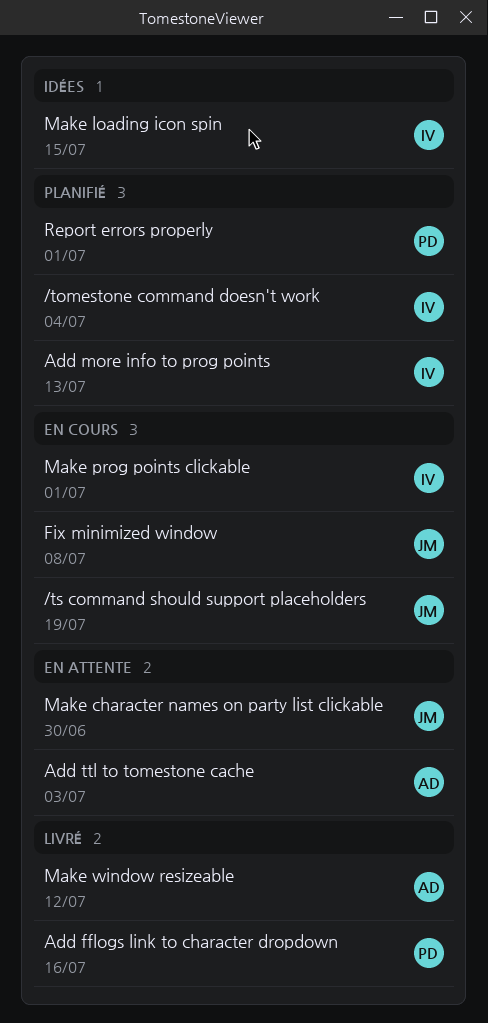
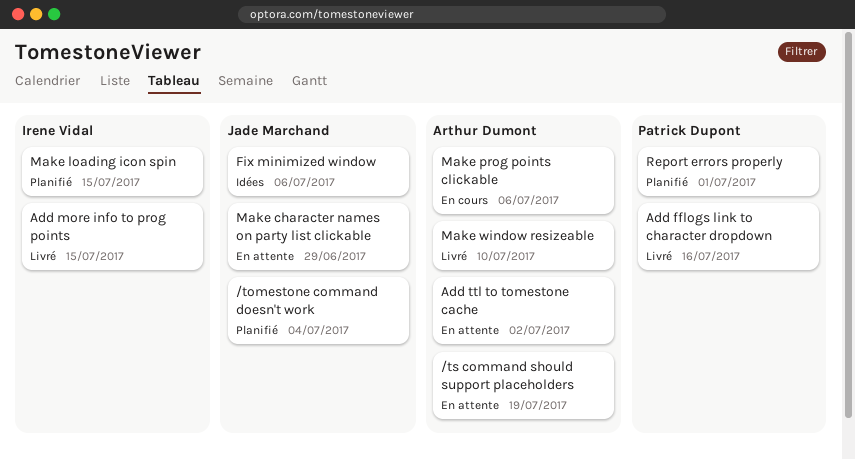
/tomestone command doesn't work, owner: Irene Vidal -> Jade Marchand
/ts command should support placeholders, status: En cours -> En attente
/ts command should support placeholders, owner: Jade Marchand -> Arthur Dumont
Add more info to prog points, status: Planifié -> Livré
Add more info to prog points, due: Jul 13 -> Jul 15
Add ttl to tomestone cache, due: Jul 3 -> Jul 2
Fix minimized window, status: En cours -> Idées
Fix minimized window, due: Jul 8 -> Jul 6
Make character names on party list clickable, due: Jun 30 -> Jun 29
Make loading icon spin, status: Idées -> Planifié
Make prog points clickable, owner: Irene Vidal -> Arthur Dumont
Make prog points clickable, due: Jul 1 -> Jul 6
Make window resizeable, due: Jul 12 -> Jul 10

